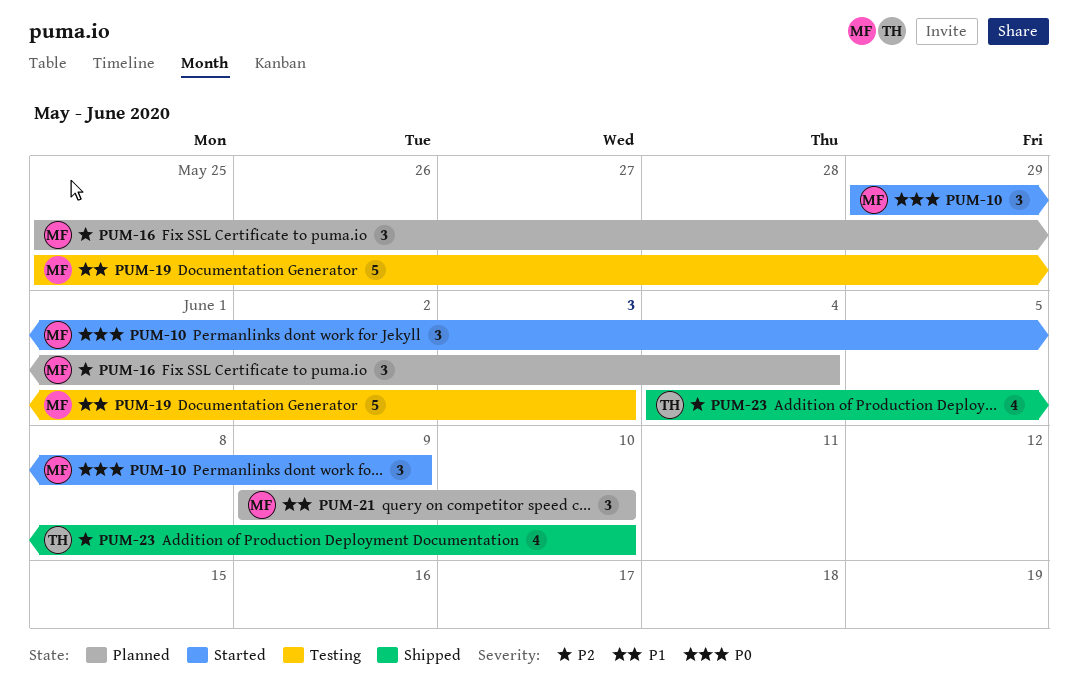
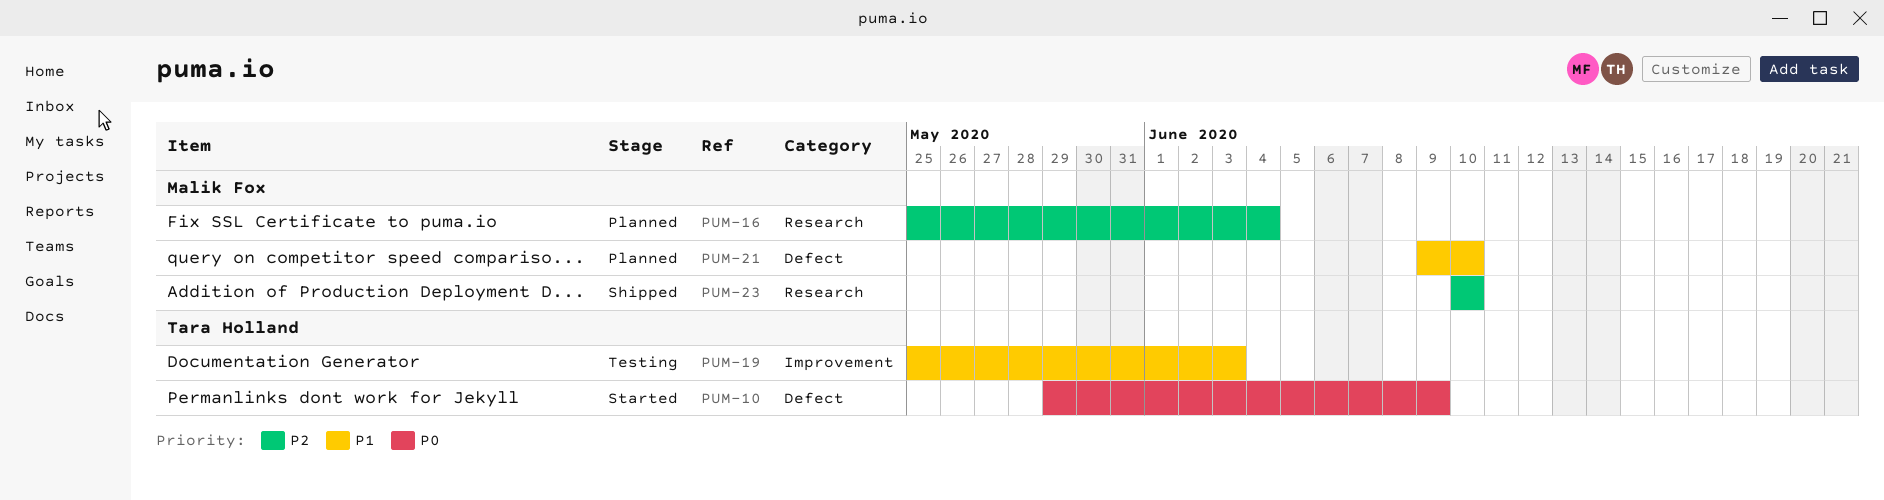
PUM-10, owner: Malik Fox -> Tara Holland
PUM-19, owner: Malik Fox -> Tara Holland
PUM-23, owner: Tara Holland -> Malik Fox
PUM-23, start: Jun 4 -> Jun 10

